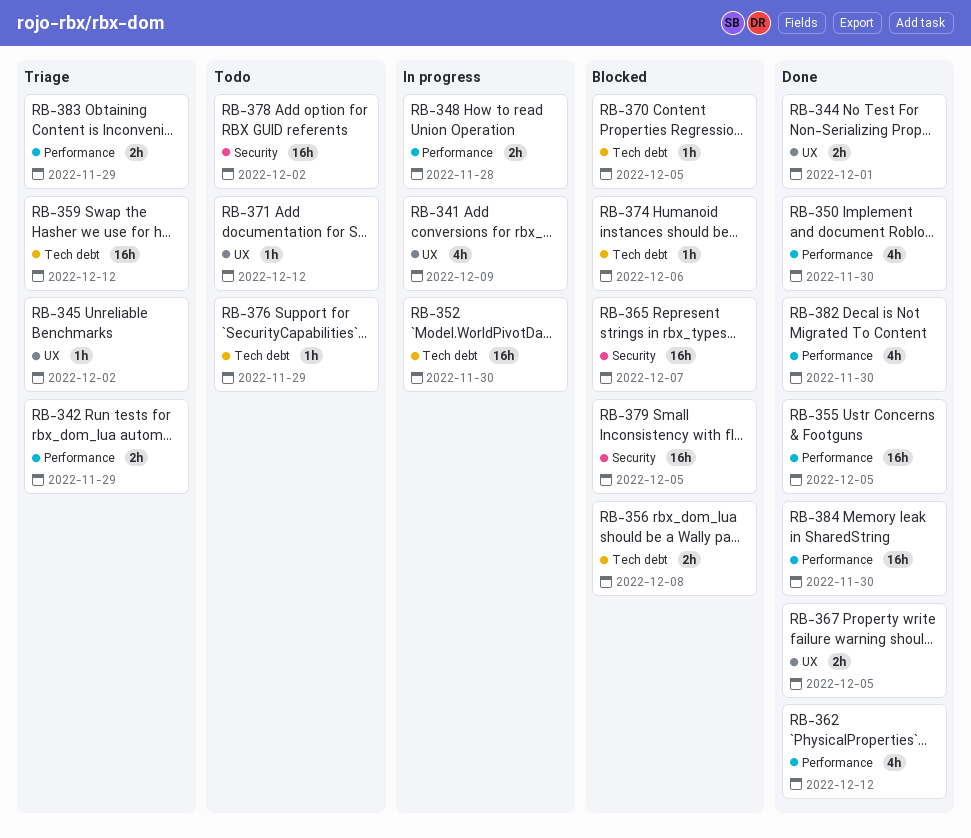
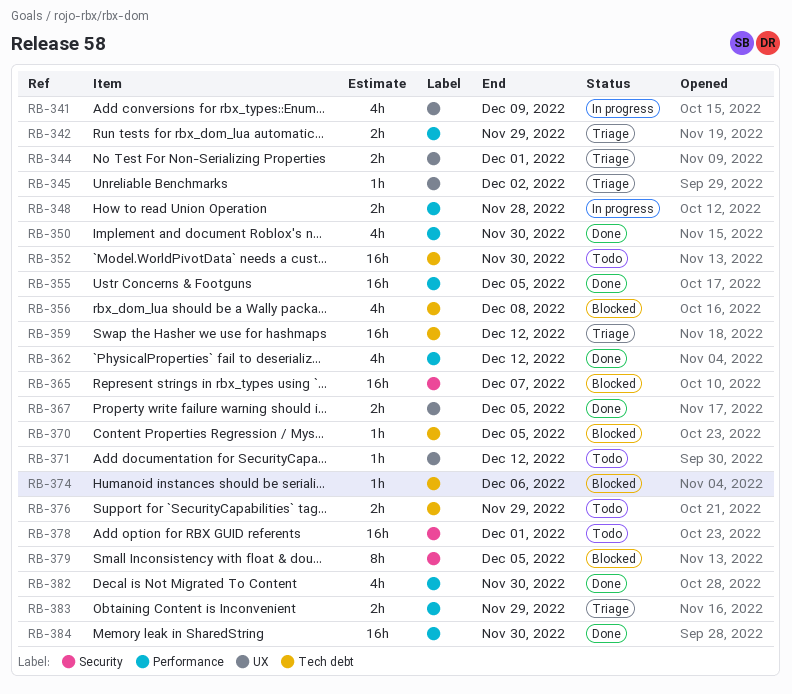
RB-344, status: Done -> Triage
RB-352, status: In progress -> Todo
RB-356, estimate: 2h -> 4h
RB-376, estimate: 1h -> 2h
RB-378, due: Dec 2 -> Dec 1
RB-379, estimate: 16h -> 8h

